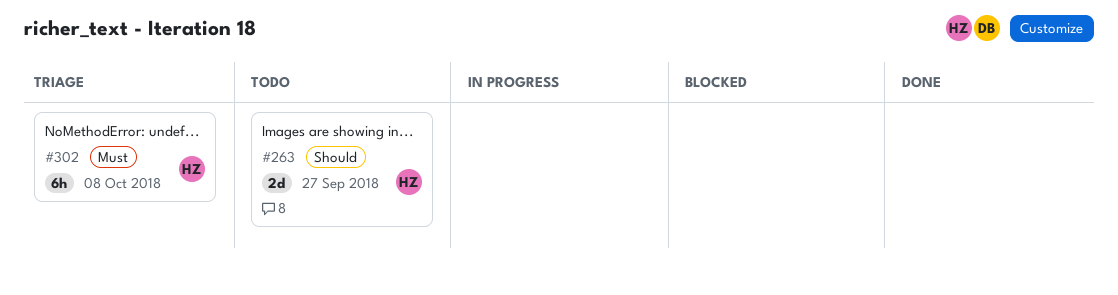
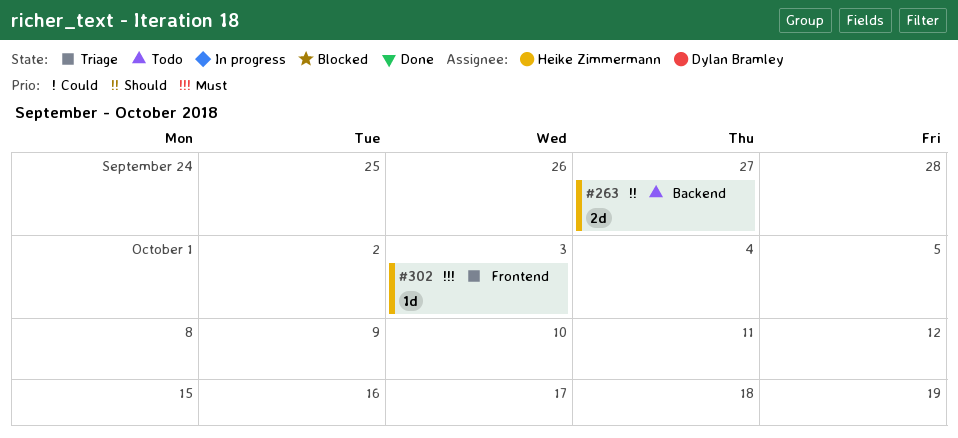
#302, estimate: 6h -> 1d
#302, due: Oct 8 -> Oct 3

